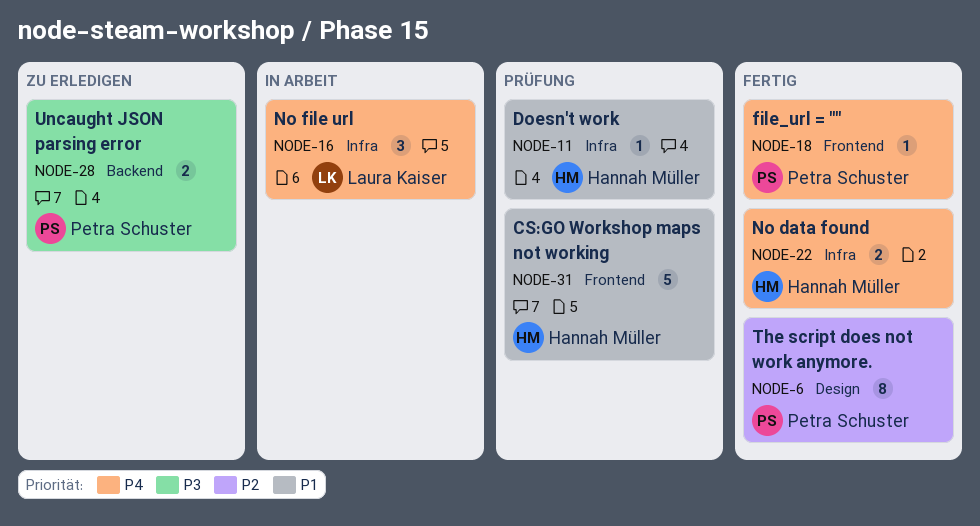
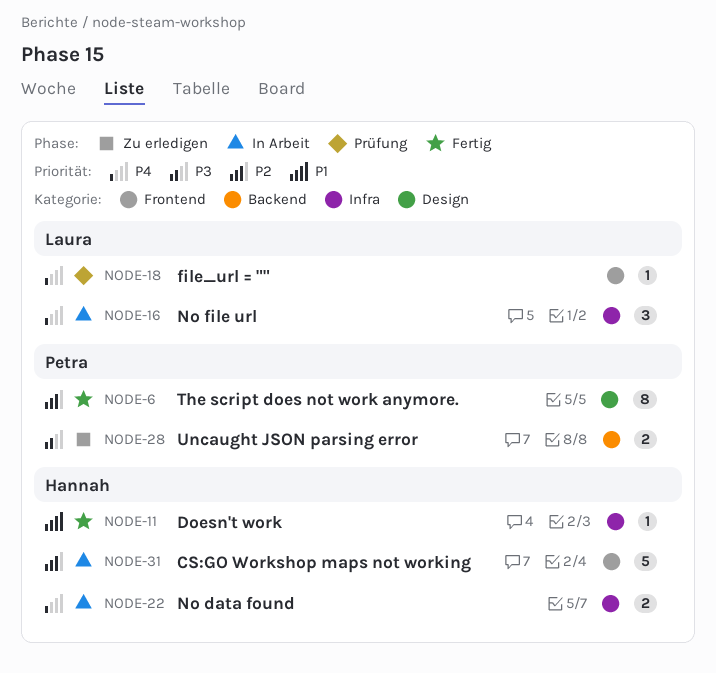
NODE-11, status: Prüfung -> Fertig
NODE-18, status: Fertig -> Prüfung
NODE-18, owner: Petra Schuster -> Laura Kaiser
NODE-22, status: Fertig -> In Arbeit
NODE-31, status: Prüfung -> In Arbeit
NODE-31, priority: P1 -> P2

